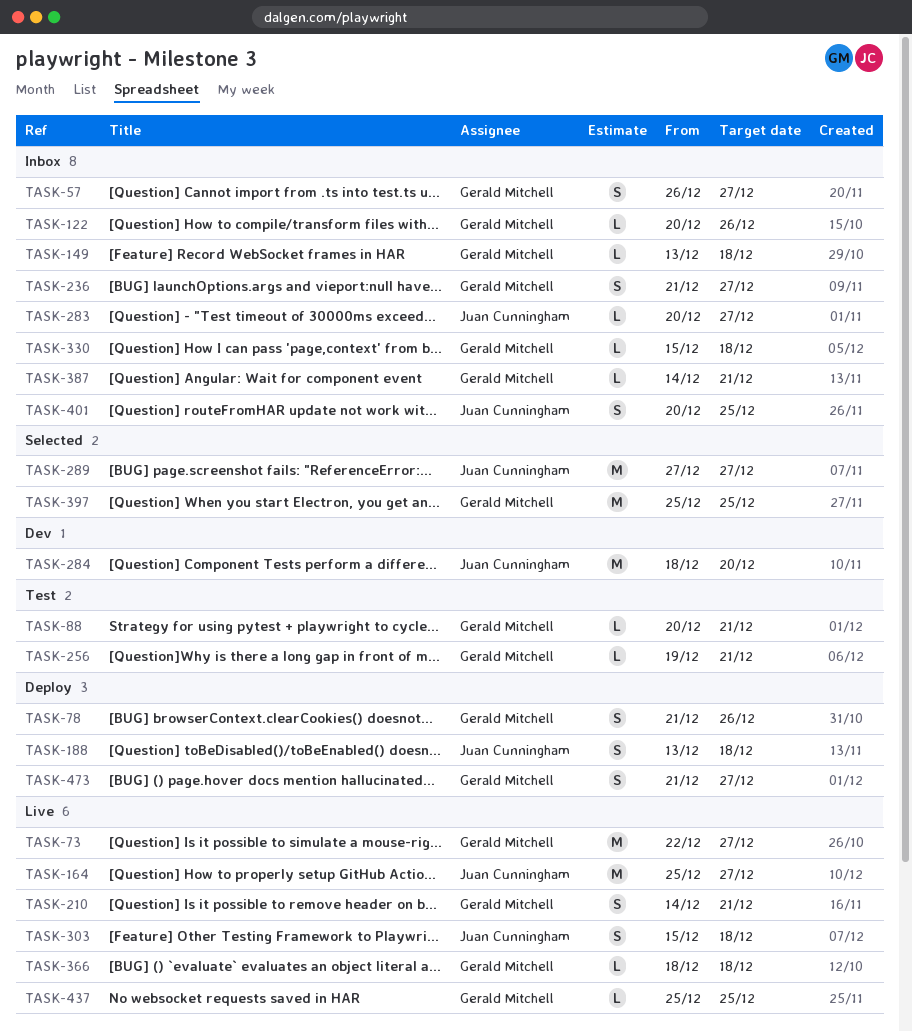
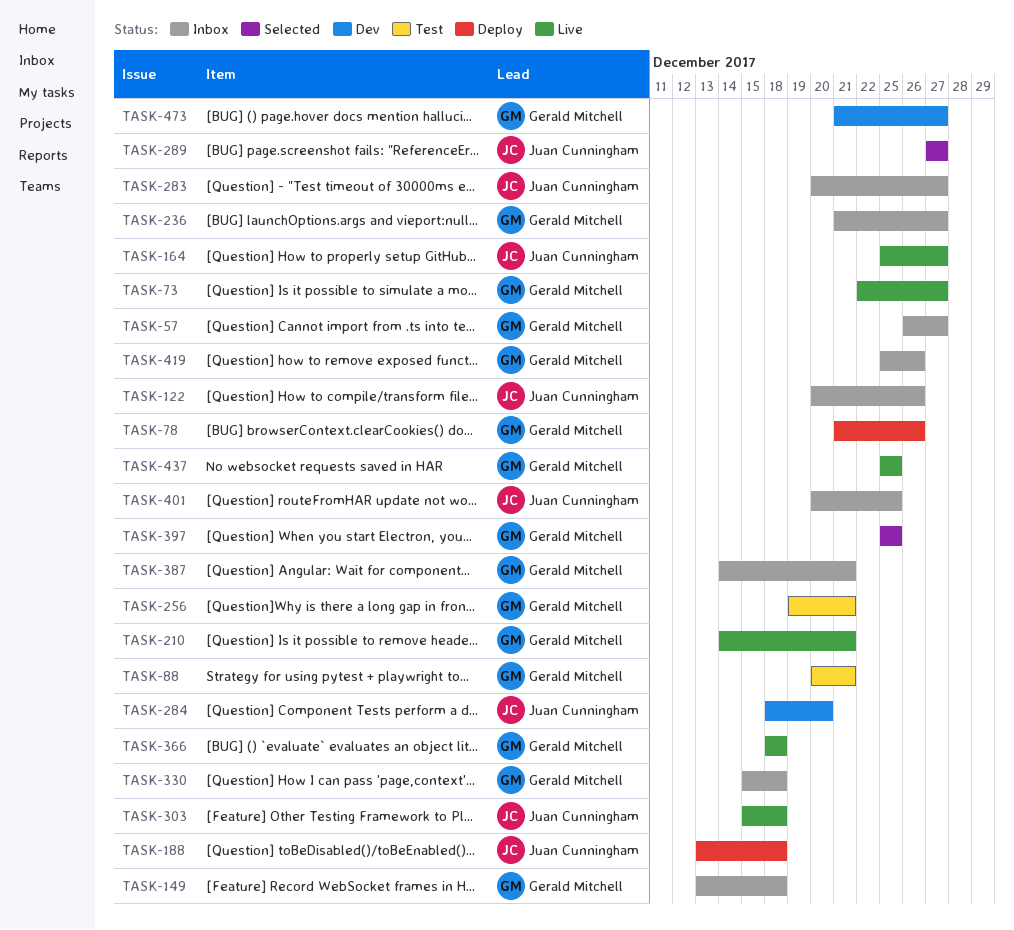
TASK-122, owner: Gerald Mitchell -> Juan Cunningham
TASK-419: none -> present
TASK-473, status: Deploy -> Dev

